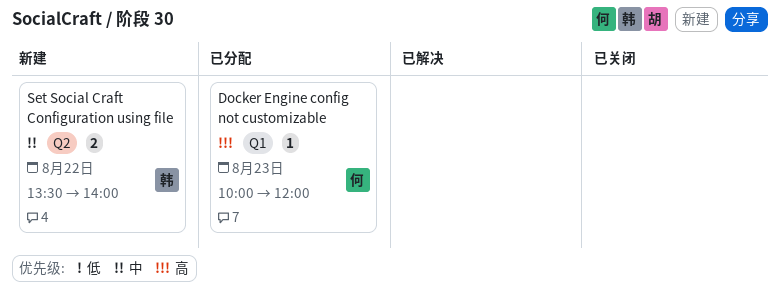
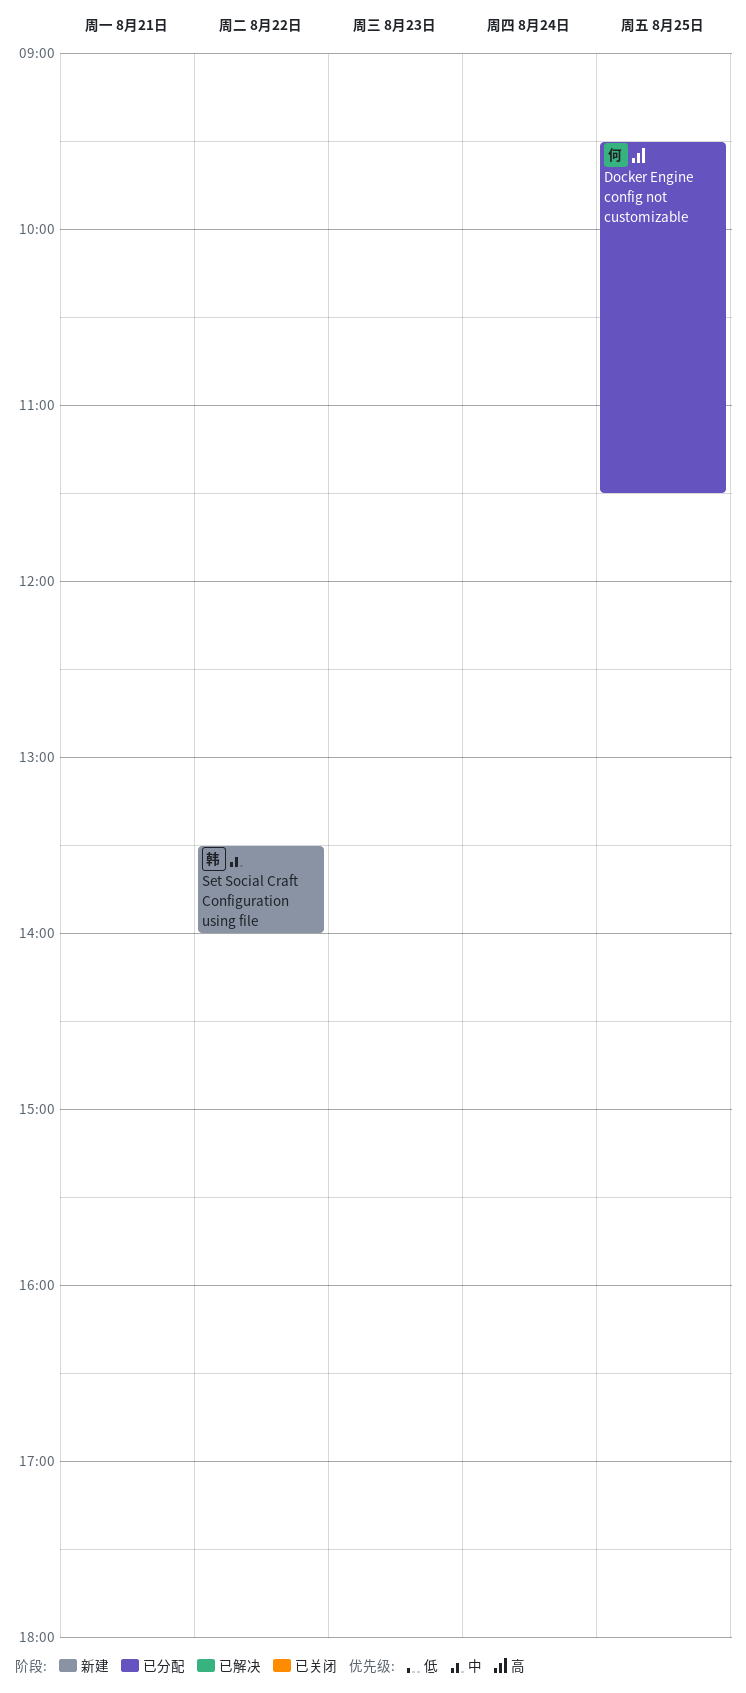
Docker Engine config not customizable, day: Aug 23 -> Aug 25
Docker Engine config not customizable, begins: 10:00 -> 09:30
Docker Engine config not customizable, ends: 12:00 -> 11:30

